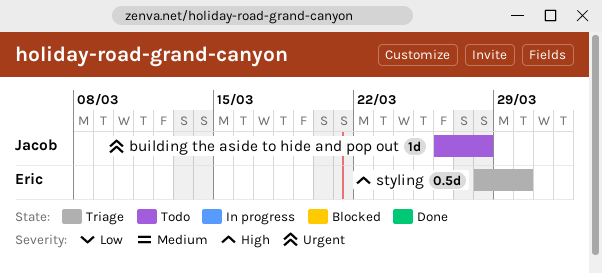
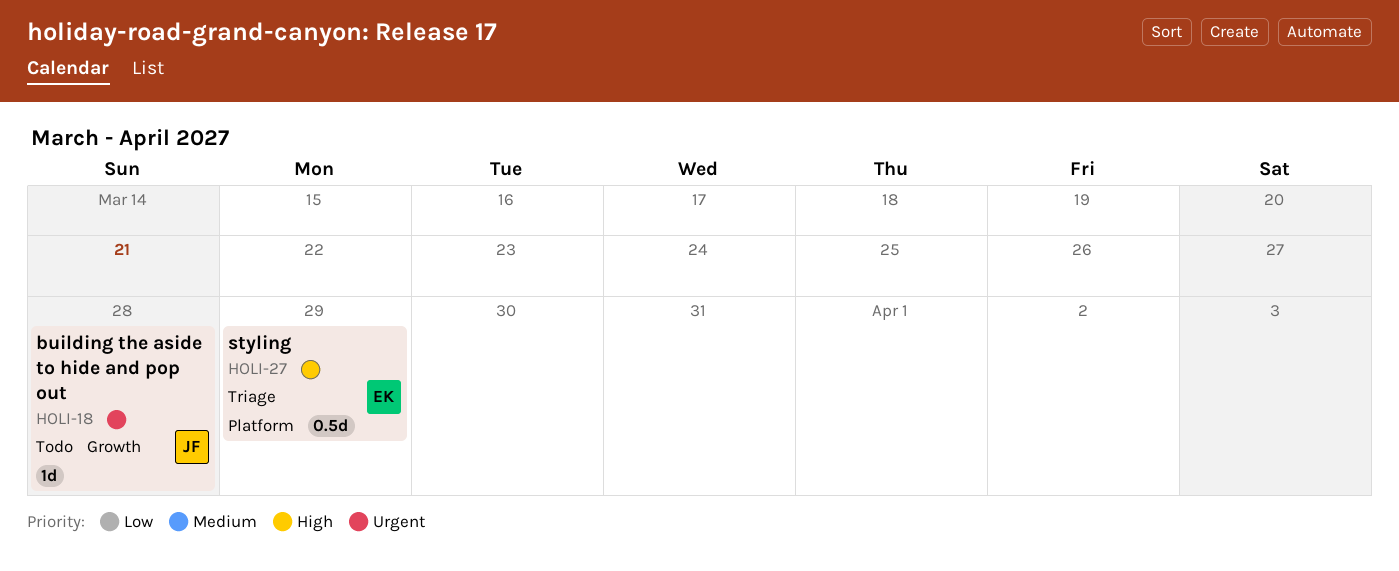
styling, due: Mar 30 -> Mar 29

